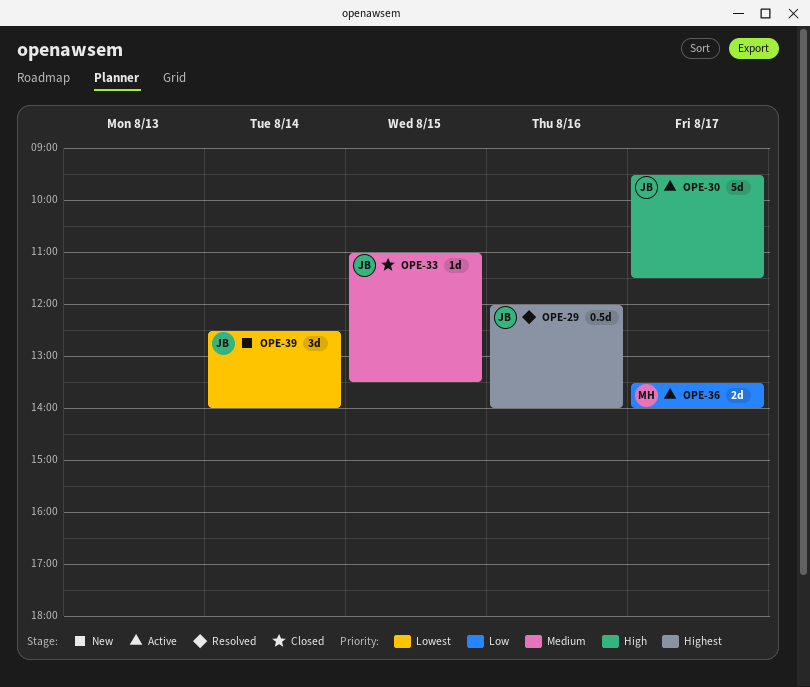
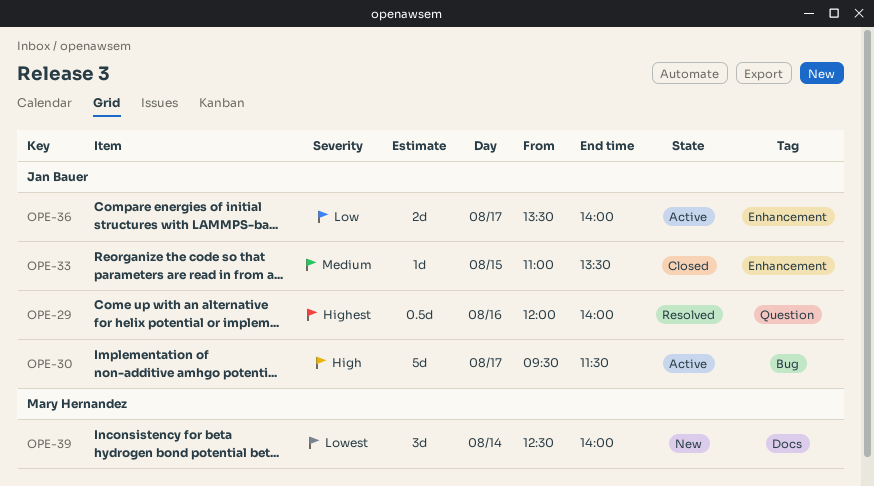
OPE-36, owner: Mary Hernandez -> Jan Bauer
OPE-39, owner: Jan Bauer -> Mary Hernandez

